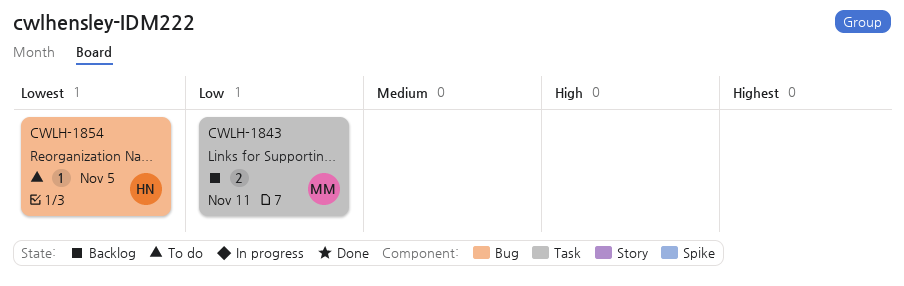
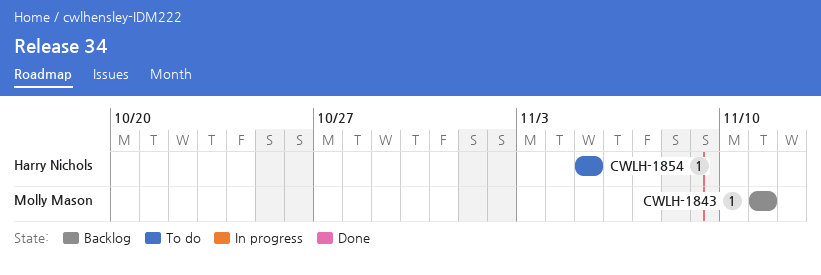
CWLH-1843, estimate: 2 -> 1

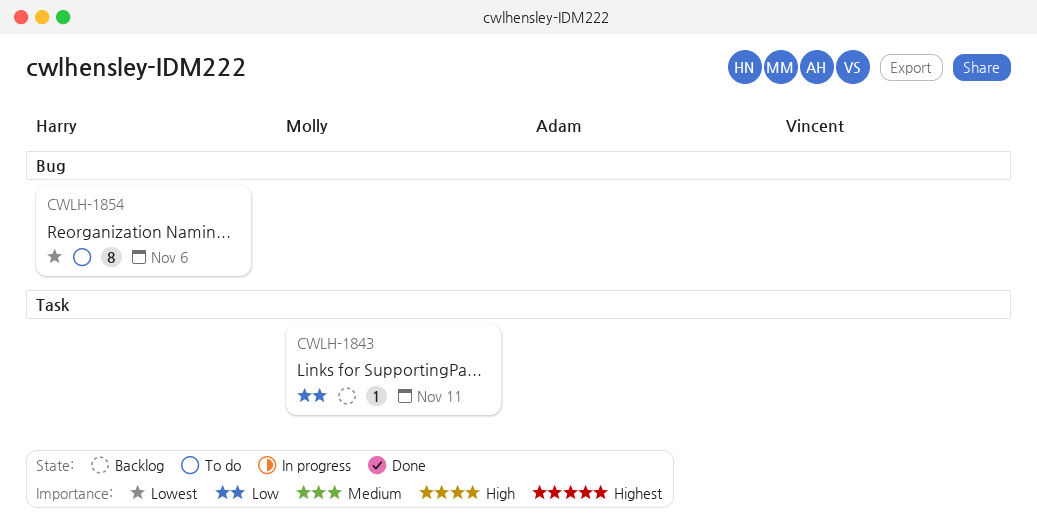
CWLH-1854, estimate: 1 -> 8
CWLH-1854, due: Nov 5 -> Nov 6

